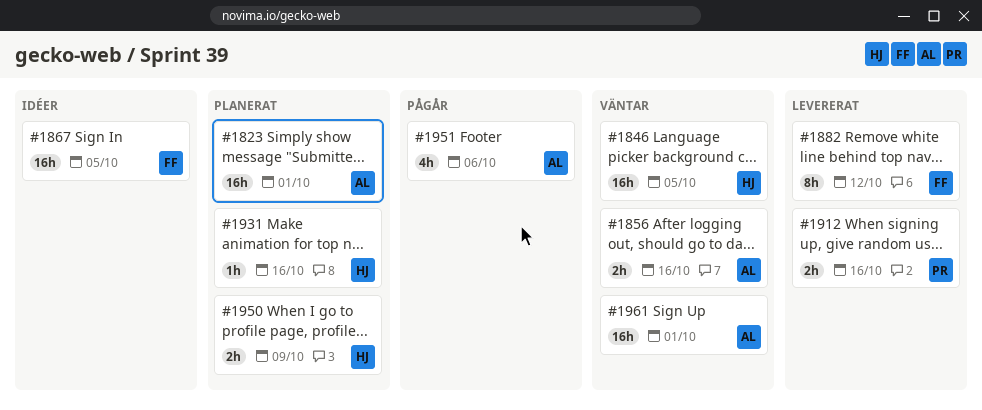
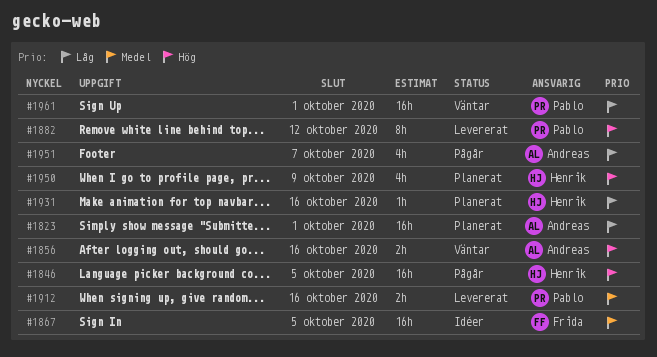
#1846, status: Väntar -> Pågår
#1882, owner: Frida -> Pablo
#1950, estimate: 2h -> 4h
#1951, due: Oct 6 -> Oct 7
#1961, owner: Andreas -> Pablo

